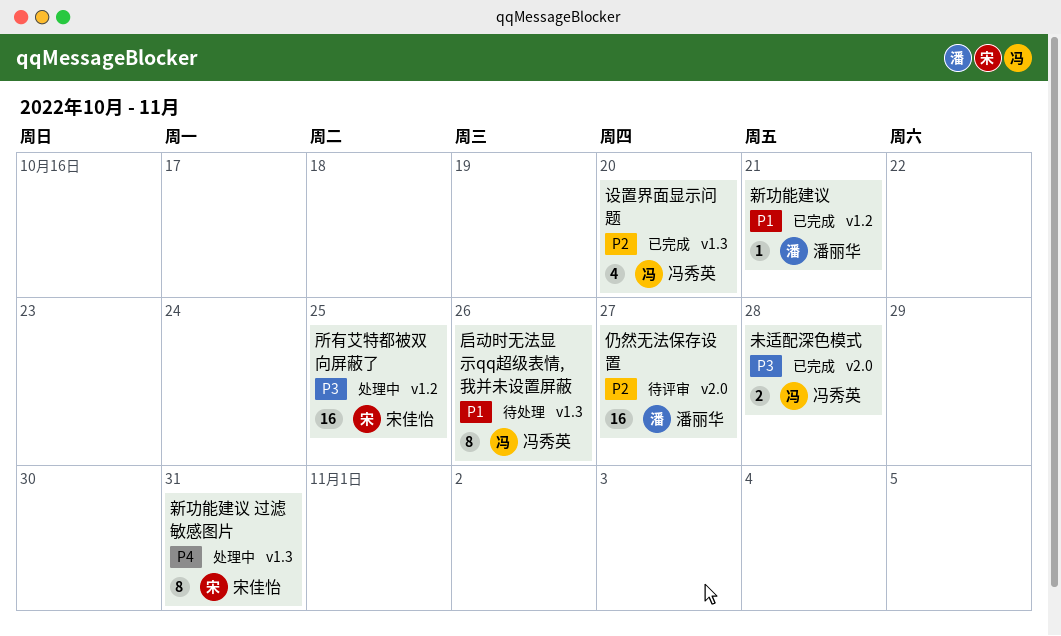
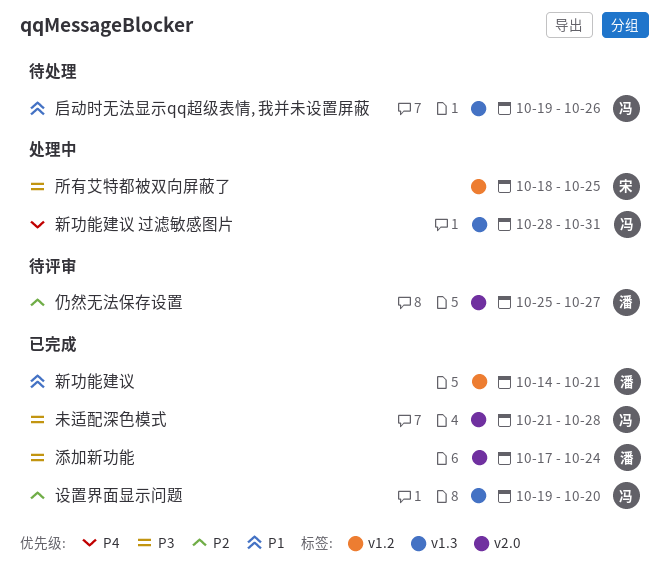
新功能建议 过滤敏感图片, owner: 宋佳怡 -> 冯秀英
添加新功能: none -> present

